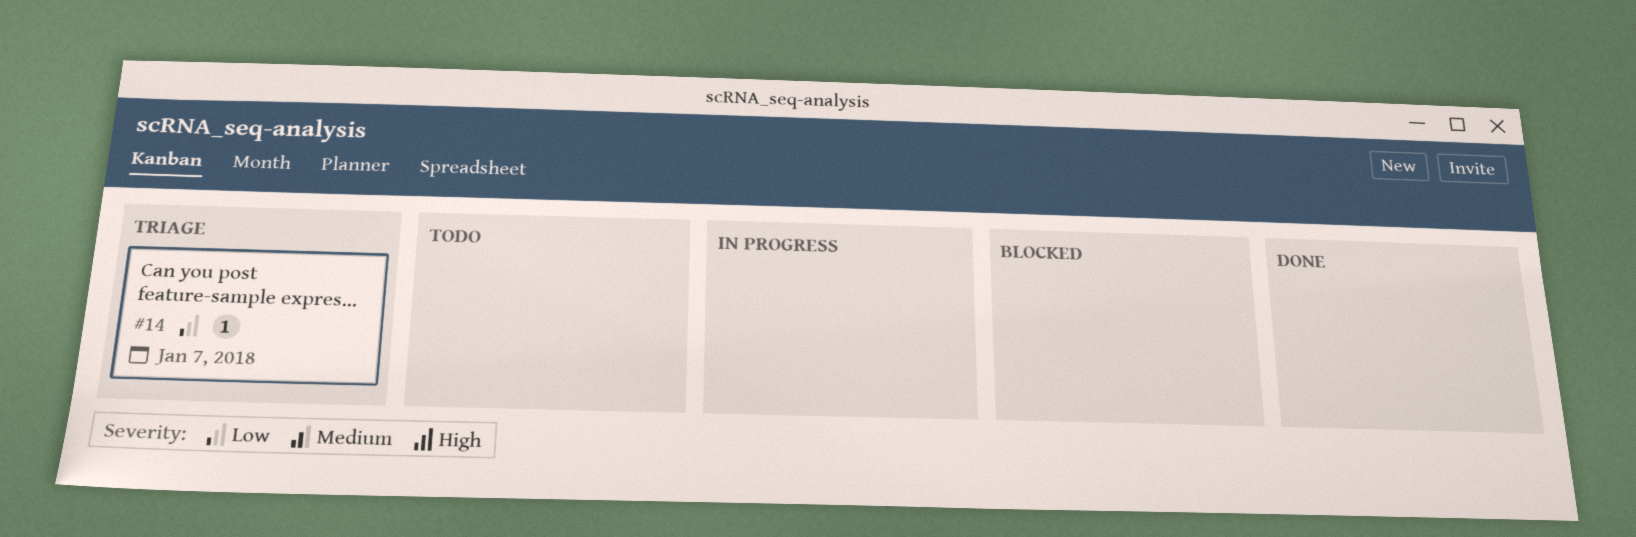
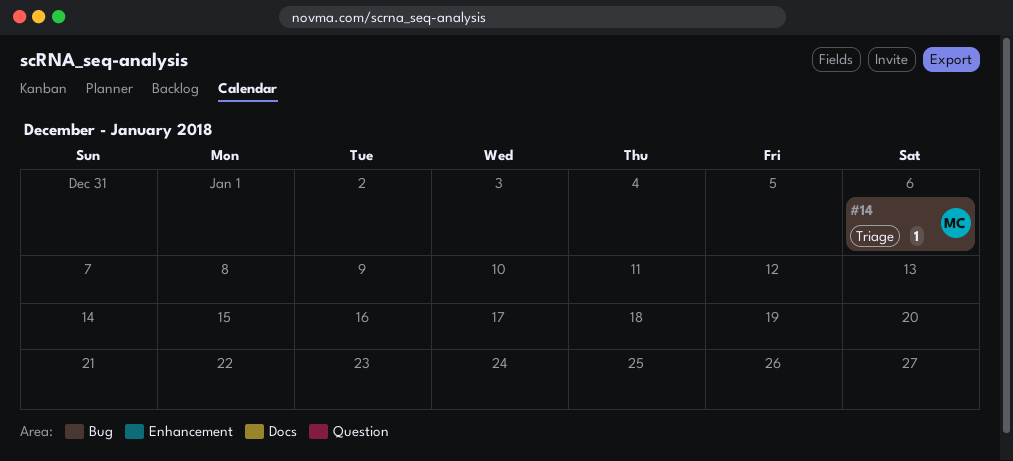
#14, due: Jan 7 -> Jan 6

